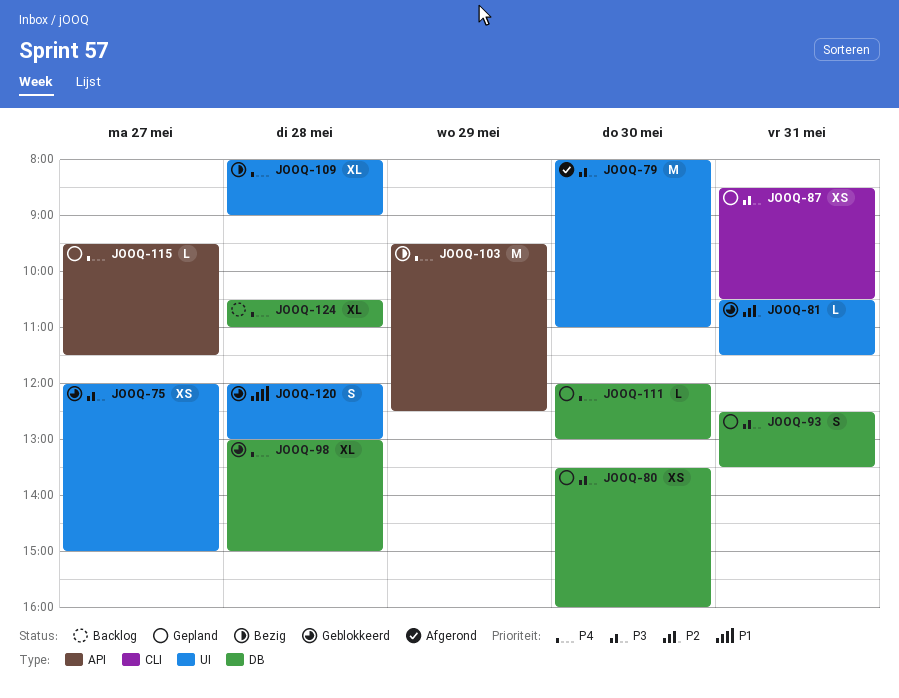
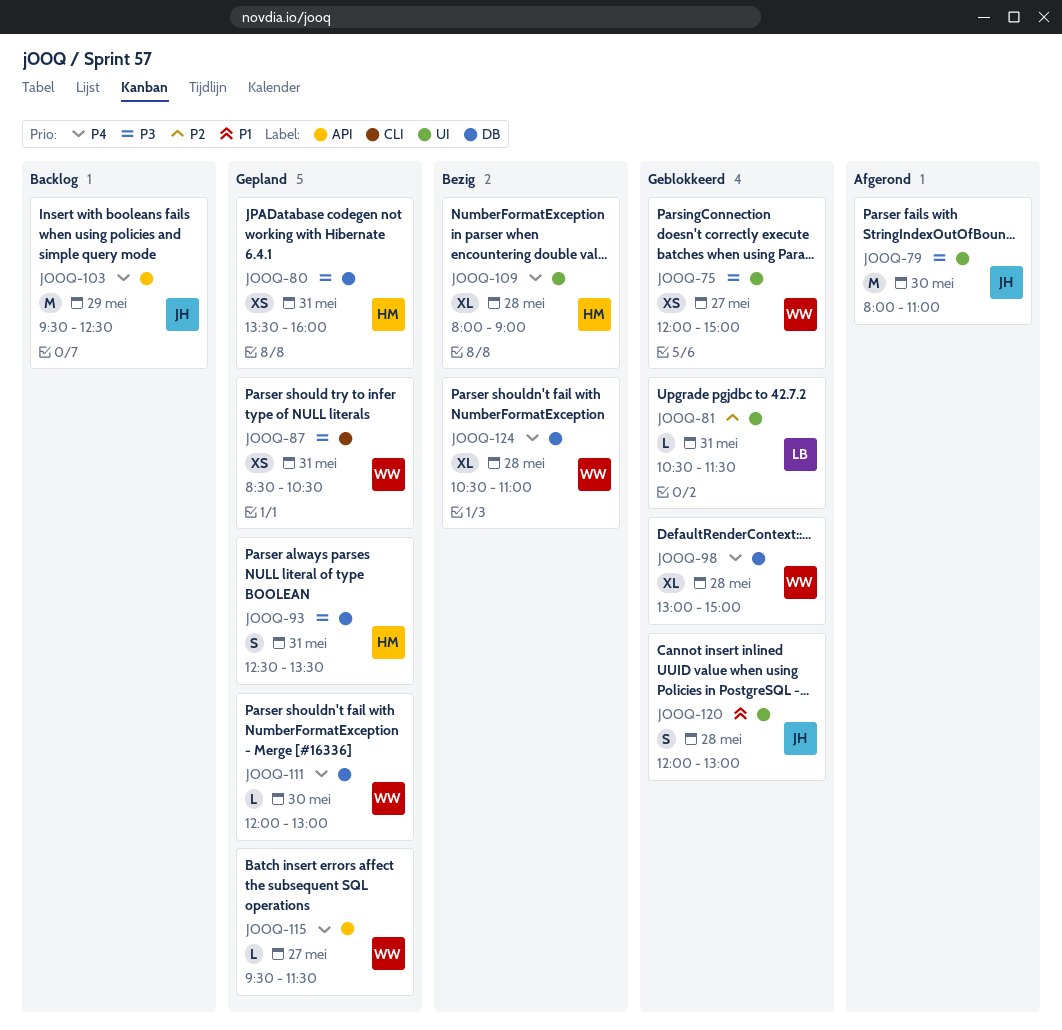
JOOQ-80, day: May 30 -> May 31
JOOQ-103, status: Bezig -> Backlog
JOOQ-124, status: Backlog -> Bezig

